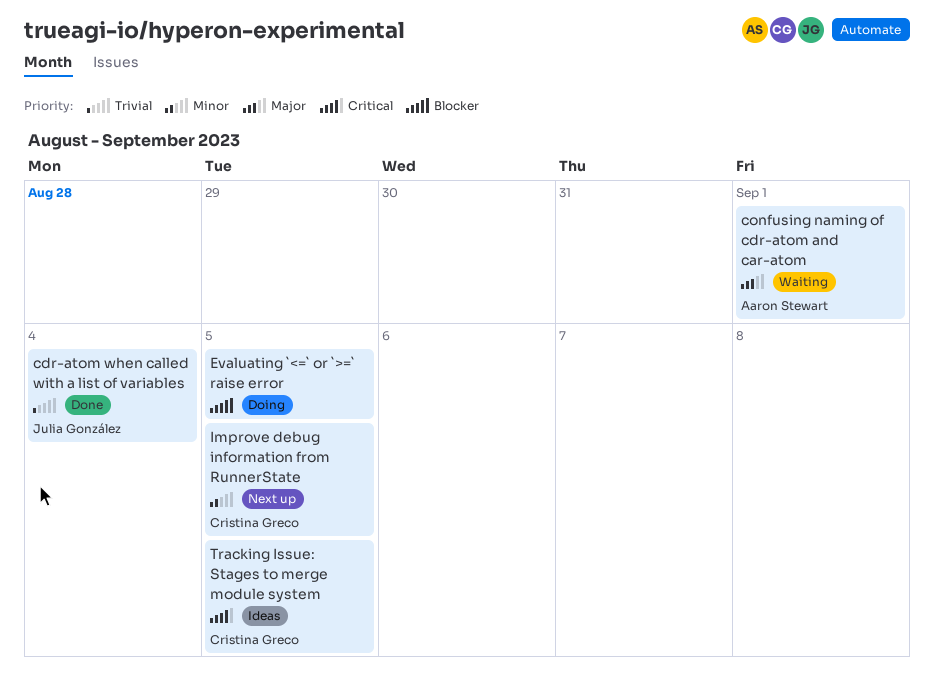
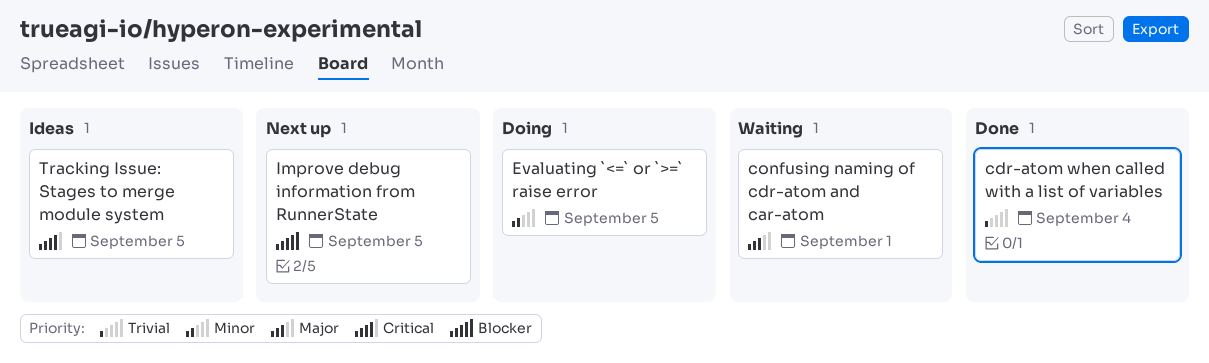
Evaluating `<=` or `>=` raise error, priority: Blocker -> Minor
Improve debug information from RunnerState, priority: Minor -> Blocker

